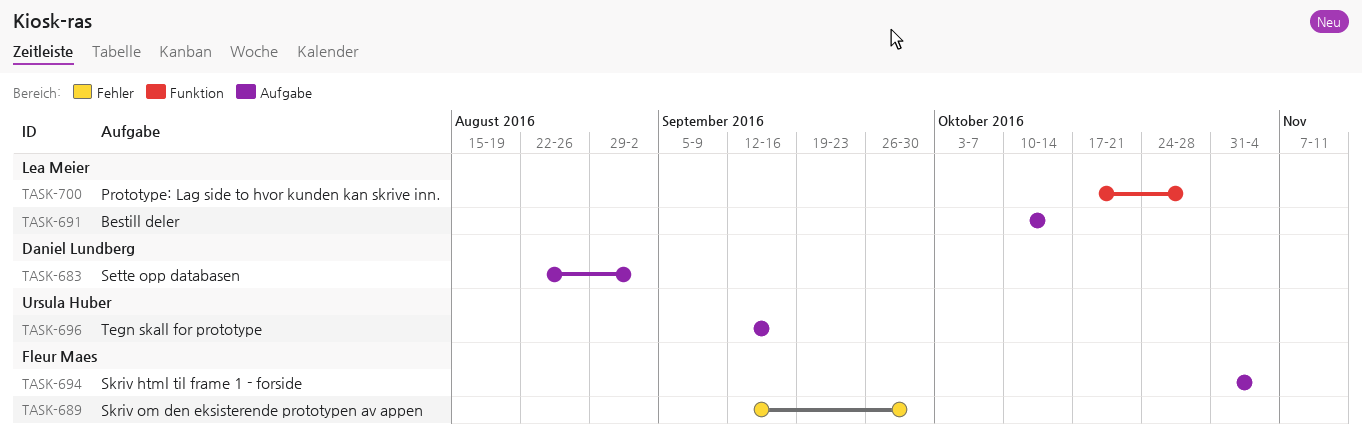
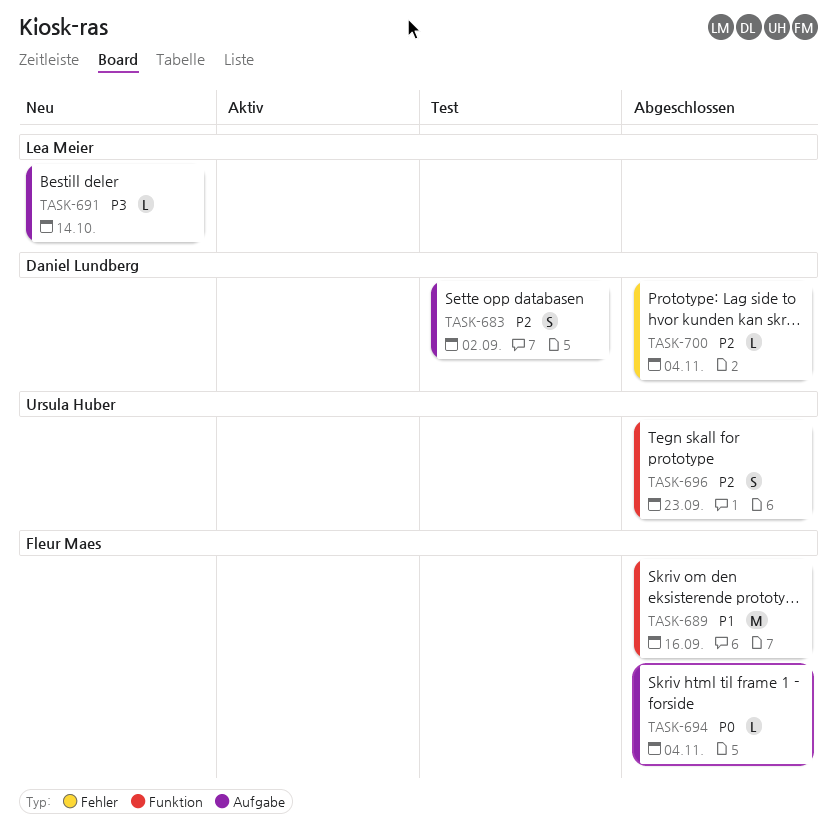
TASK-689, label: Fehler -> Funktion
TASK-689, due: Sep 30 -> Sep 16
TASK-696, label: Aufgabe -> Funktion
TASK-696, due: Sep 16 -> Sep 23
TASK-700, owner: Lea Meier -> Daniel Lundberg
TASK-700, label: Funktion -> Fehler
TASK-700, due: Oct 28 -> Nov 4

